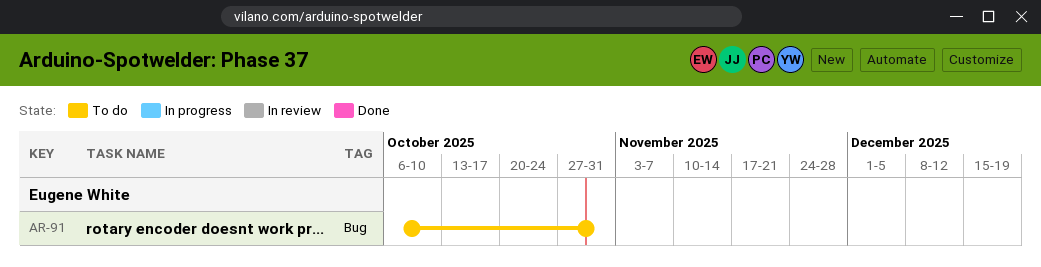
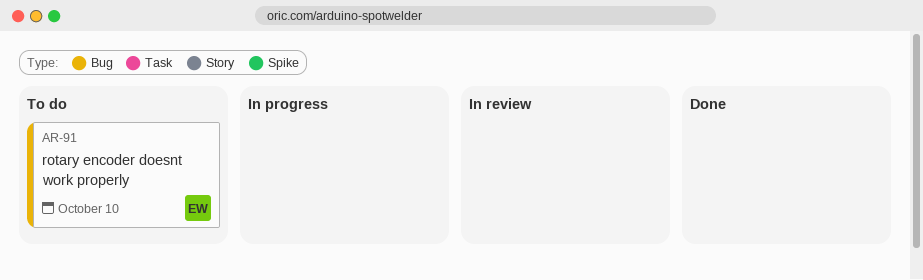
AR-91, due: Oct 31 -> Oct 10

